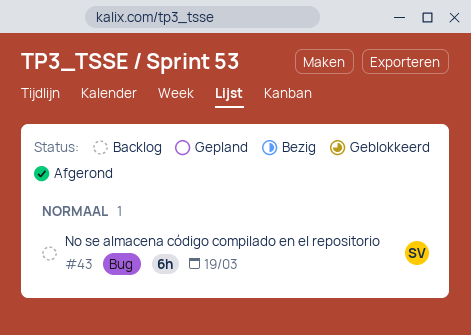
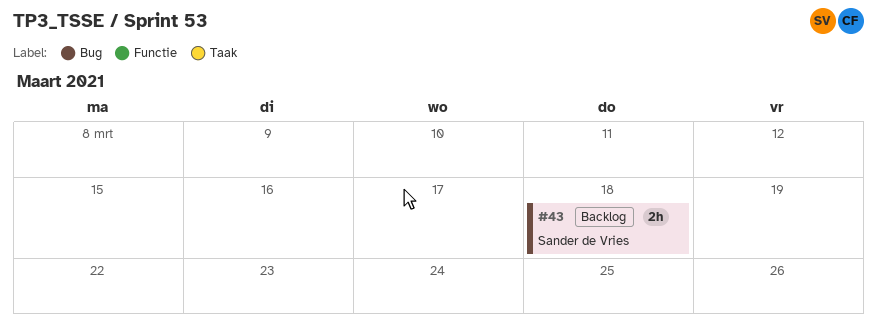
#43, estimate: 6h -> 2h
#43, due: Mar 19 -> Mar 18

